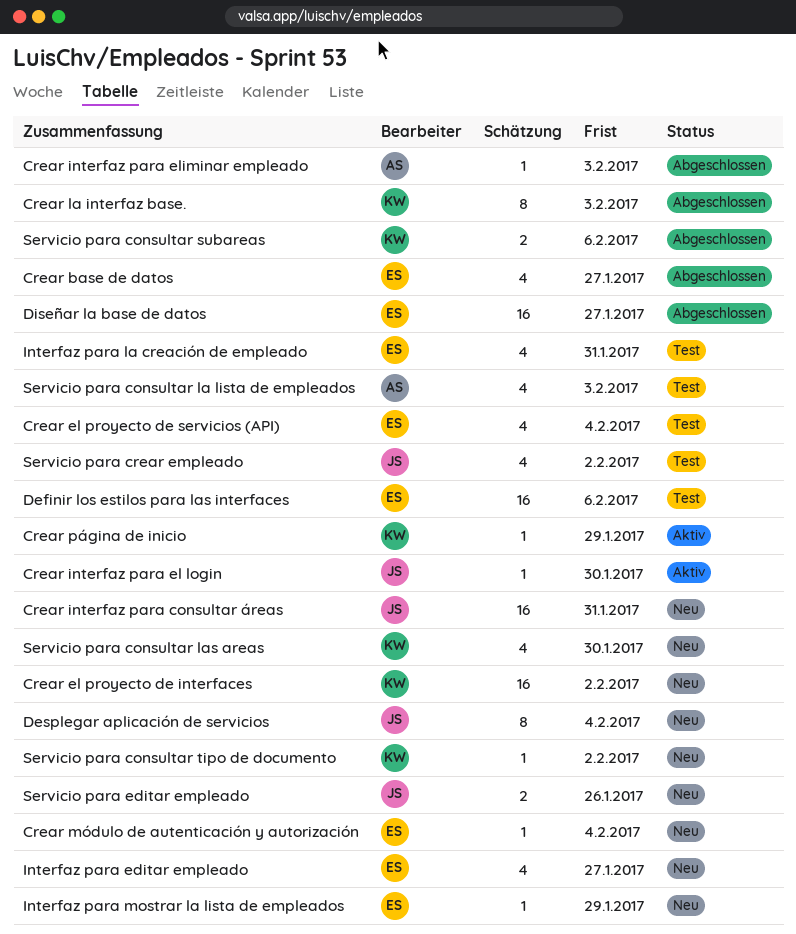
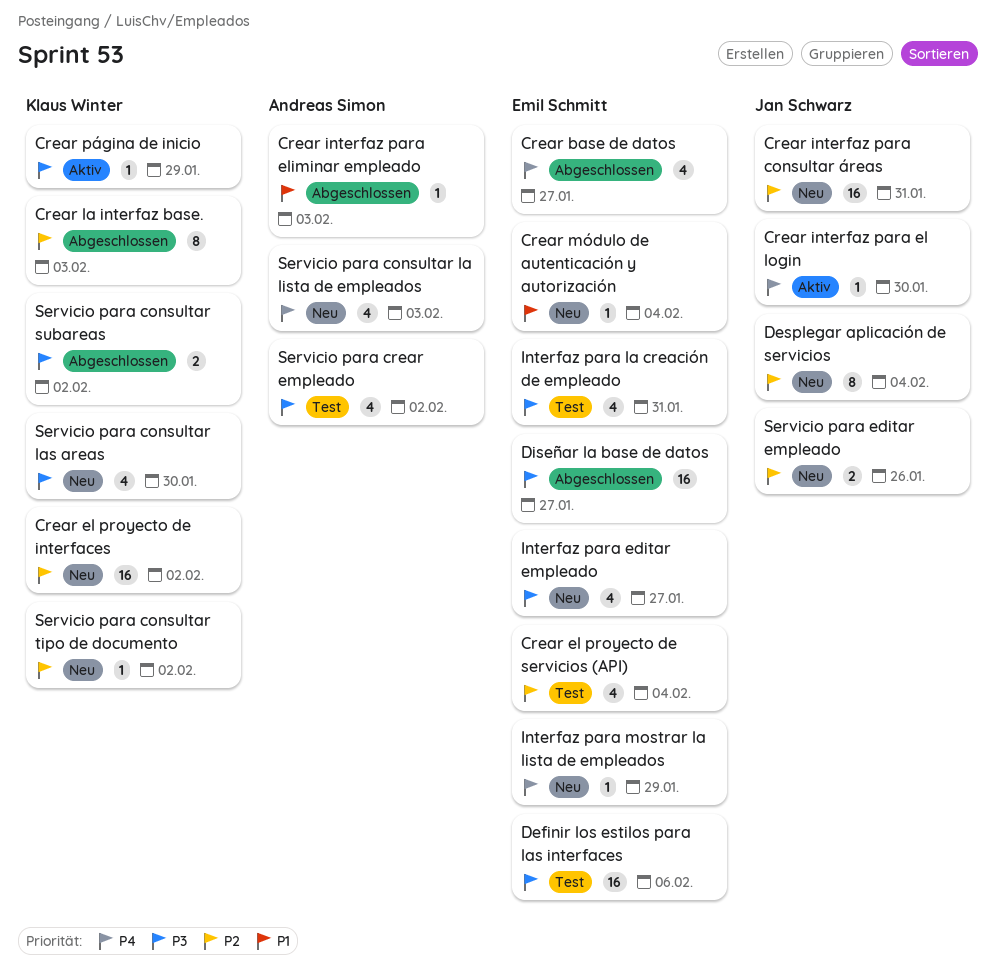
Servicio para consultar la lista de empleados, status: Test -> Neu
Servicio para consultar subareas, due: Feb 6 -> Feb 2
Servicio para crear empleado, owner: Jan Schwarz -> Andreas Simon

